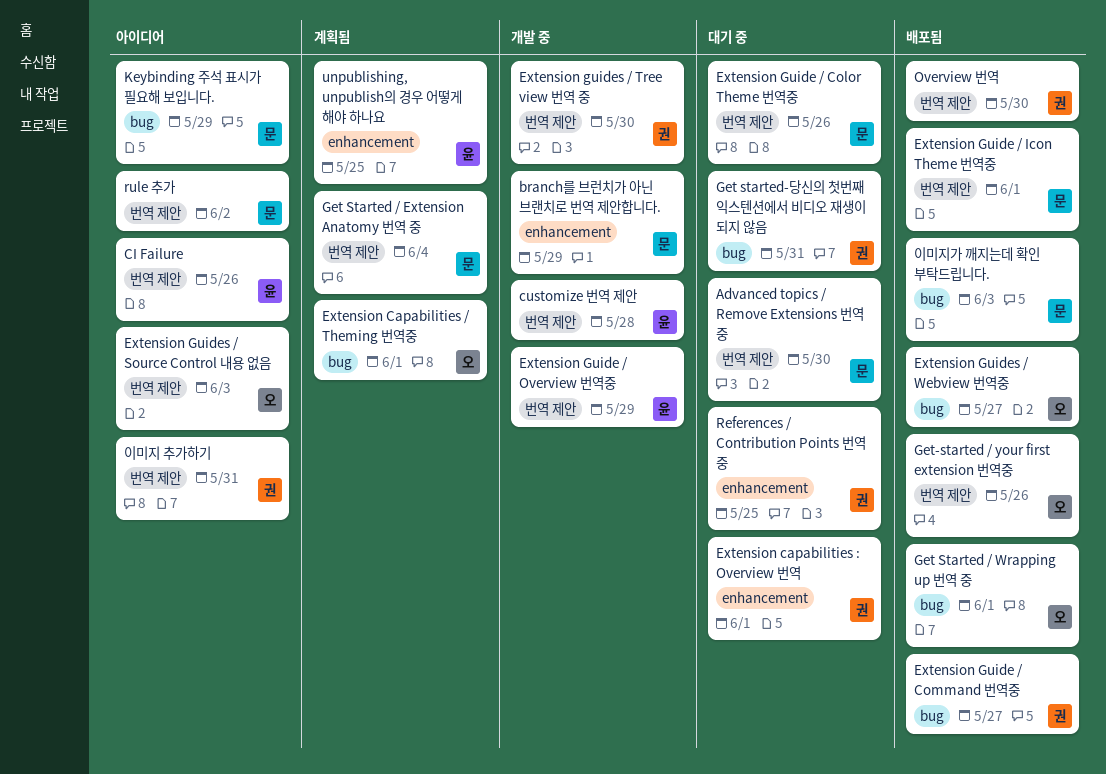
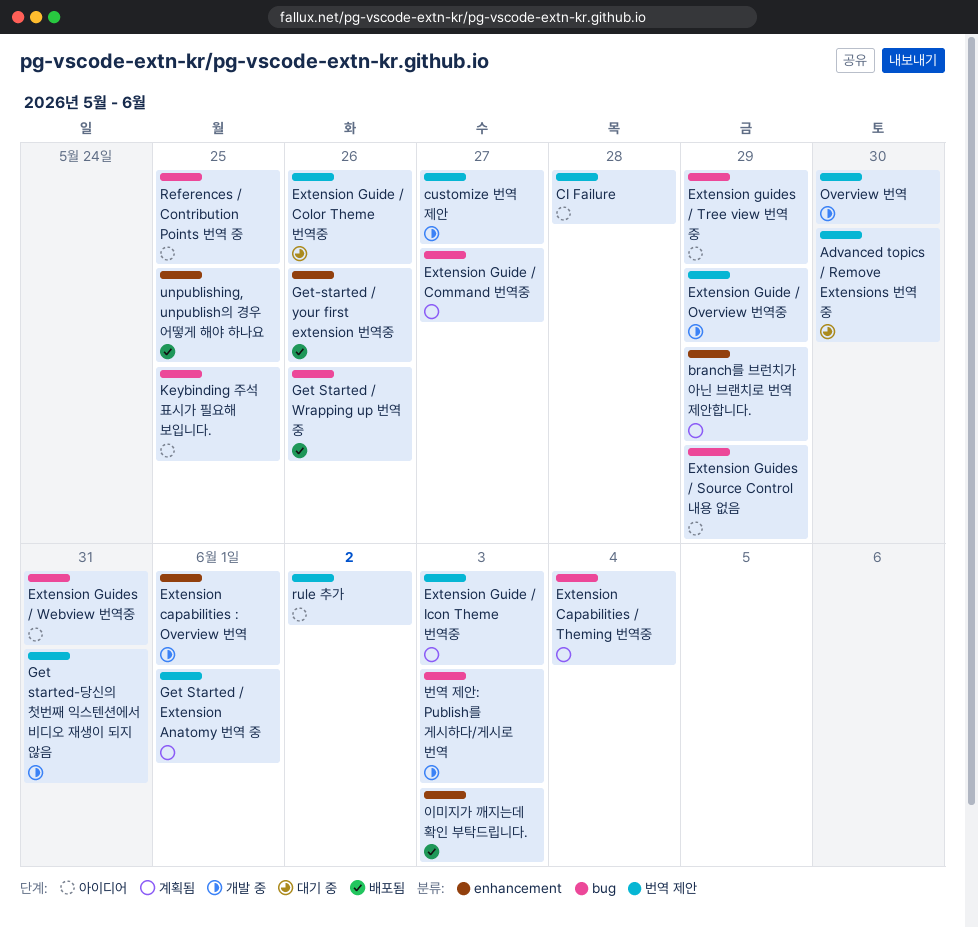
branch를 브런치가 아닌 브랜치로 번역 제안합니다., status: 개발 중 -> 계획됨
CI Failure, due: May 26 -> May 28
customize 번역 제안, due: May 28 -> May 27
Extension Capabilities / Theming 번역중, due: Jun 1 -> Jun 4
Extension capabilities : Overview 번역, status: 대기 중 -> 개발 중
Extension Guide / Command 번역중, status: 배포됨 -> 계획됨
Extension Guide / Icon Theme 번역중, status: 배포됨 -> 계획됨
Extension Guide / Icon Theme 번역중, due: Jun 1 -> Jun 3
Extension Guides / Source Control 내용 없음, label: 번역 제안 -> bug
Extension Guides / Source Control 내용 없음, due: Jun 3 -> May 29
Extension guides / Tree view 번역 중, status: 개발 중 -> 아이디어
Extension guides / Tree view 번역 중, label: 번역 제안 -> bug
Extension guides / Tree view 번역 중, due: May 30 -> May 29
Extension Guides / Webview 번역중, status: 배포됨 -> 아이디어
Extension Guides / Webview 번역중, due: May 27 -> May 31
Get Started / Extension Anatomy 번역 중, due: Jun 4 -> Jun 1
Get Started / Wrapping up 번역 중, due: Jun 1 -> May 26
Get started-당신의 첫번째 익스텐션에서 비디오 재생이 되지 않음, status: 대기 중 -> 개발 중
Get started-당신의 첫번째 익스텐션에서 비디오 재생이 되지 않음, label: bug -> 번역 제안
Get-started / your first extension 번역중, label: 번역 제안 -> enhancement
Keybinding 주석 표시가 필요해 보입니다., due: May 29 -> May 25
Overview 번역, status: 배포됨 -> 개발 중
References / Contribution Points 번역 중, status: 대기 중 -> 아이디어
References / Contribution Points 번역 중, label: enhancement -> bug
unpublishing, unpublish의 경우 어떻게 해야 하나요, status: 계획됨 -> 배포됨
번역 제안: Publish를 게시하다/게시로 번역: none -> present
이미지 추가하기: present -> none
이미지가 깨지는데 확인 부탁드립니다., label: bug -> enhancement

